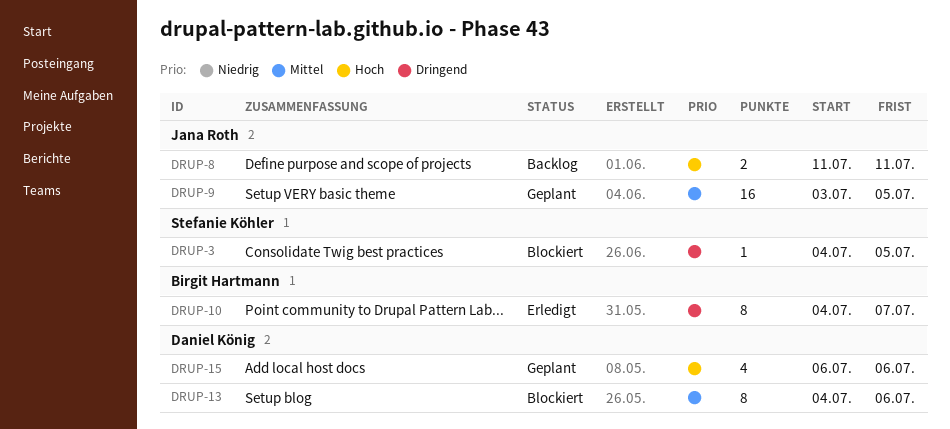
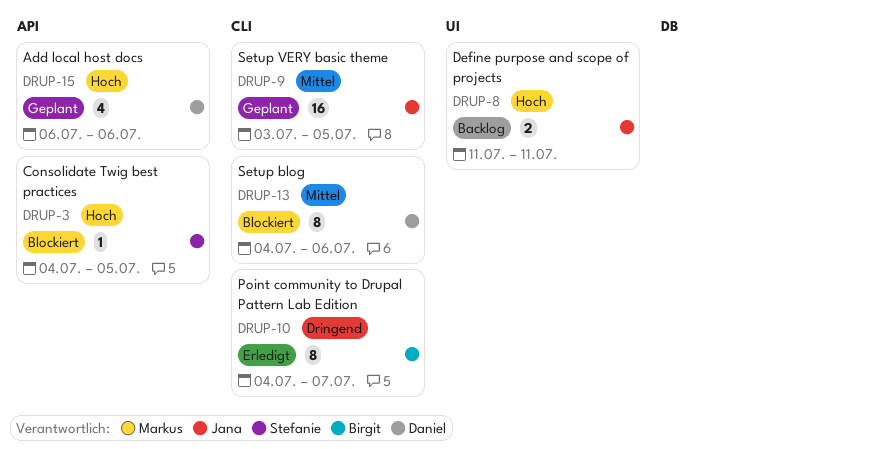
DRUP-3, priority: Dringend -> Hoch

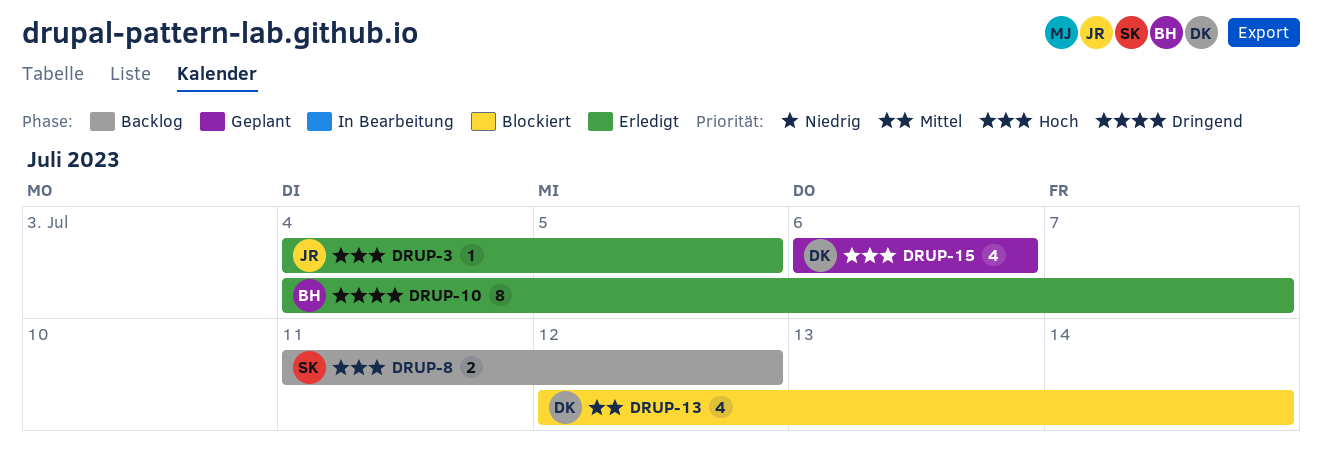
DRUP-3, status: Blockiert -> Erledigt
DRUP-3, owner: Stefanie -> Jana
DRUP-8, owner: Jana -> Stefanie
DRUP-8, due: Jul 11 -> Jul 12
DRUP-9: present -> none
DRUP-13, estimate: 8 -> 4
DRUP-13, start: Jul 4 -> Jul 12
DRUP-13, due: Jul 6 -> Jul 14

